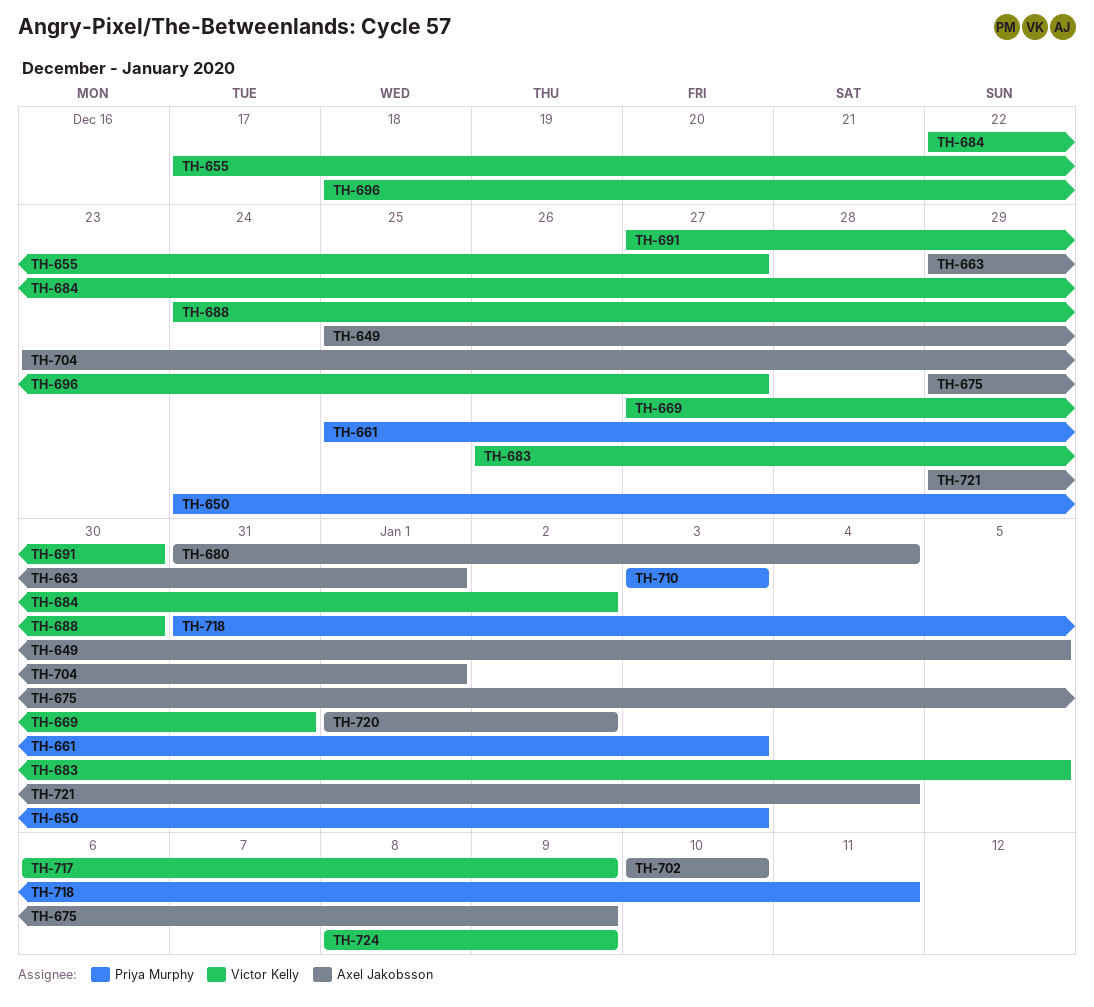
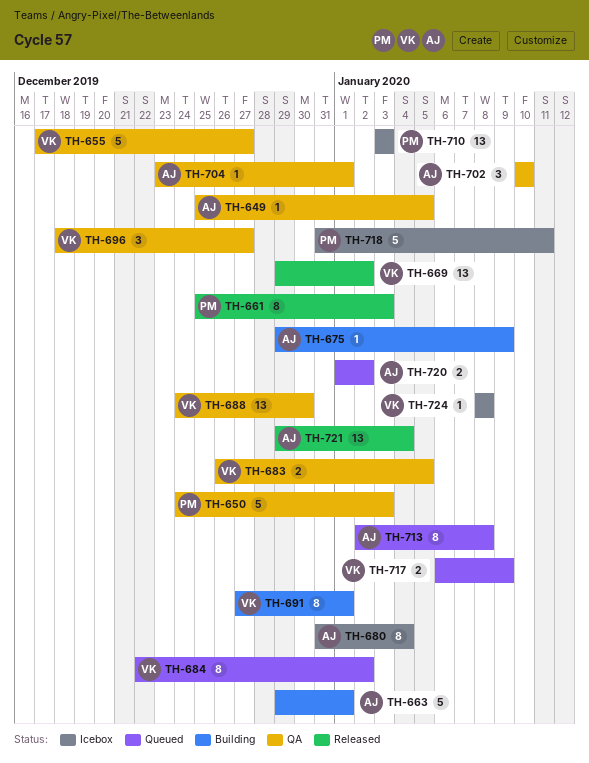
TH-669, start: Dec 27 -> Dec 29
TH-669, due: Dec 31 -> Jan 2
TH-691, due: Dec 30 -> Jan 1
TH-713: none -> present
TH-724, due: Jan 9 -> Jan 8

